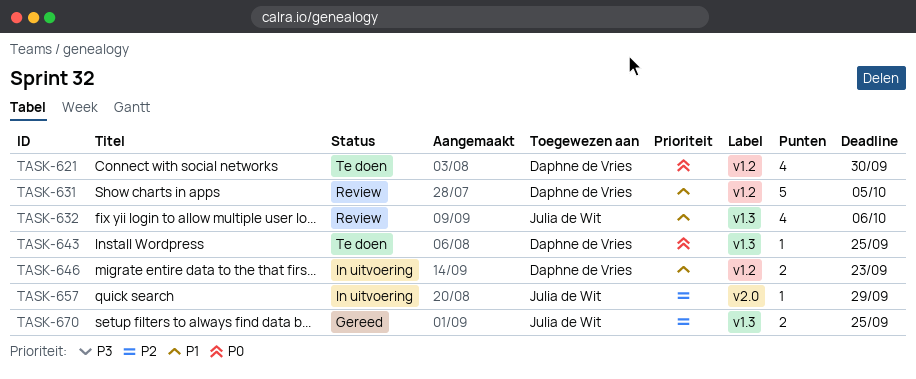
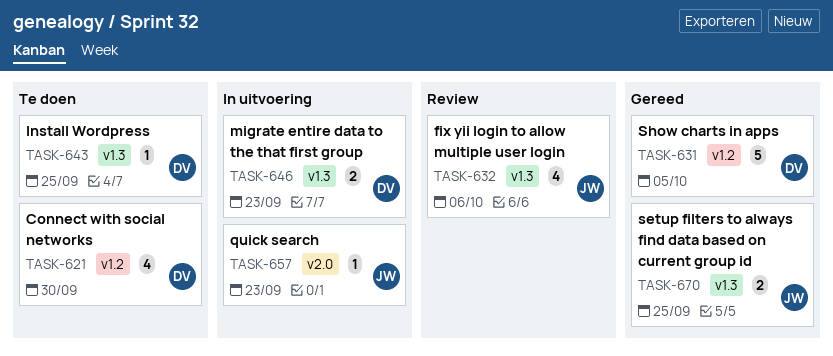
TASK-631, status: Review -> Gereed
TASK-646, label: v1.2 -> v1.3
TASK-657, due: Sep 29 -> Sep 23

